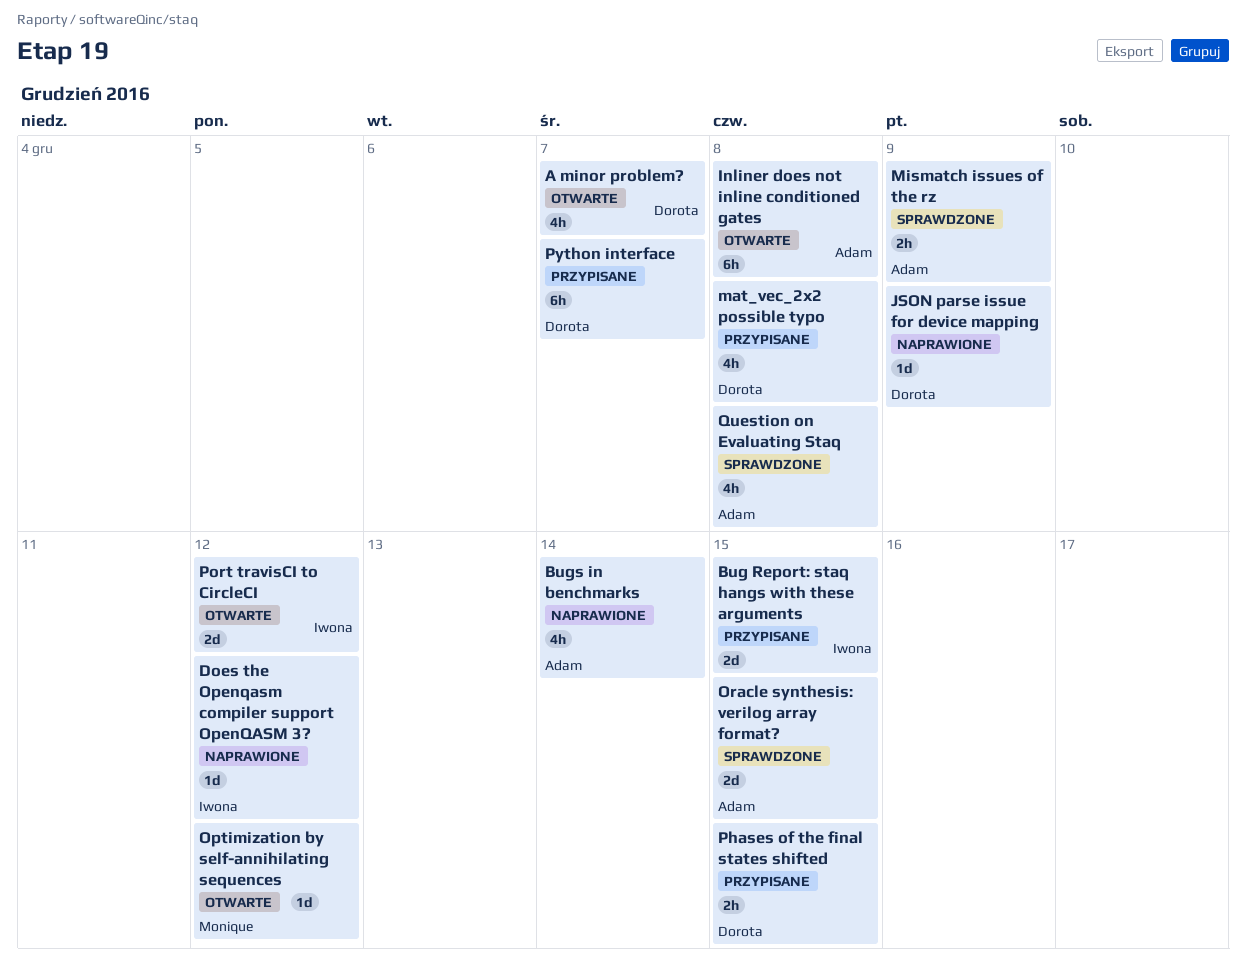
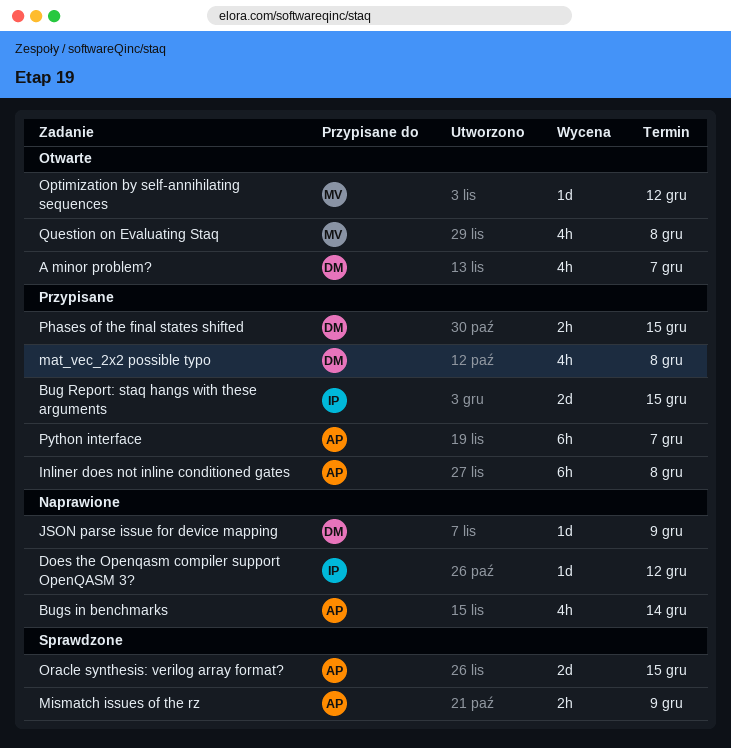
Inliner does not inline conditioned gates, status: Otwarte -> Przypisane
Port travisCI to CircleCI: present -> none
Python interface, owner: Dorota -> Adam
Question on Evaluating Staq, status: Sprawdzone -> Otwarte
Question on Evaluating Staq, owner: Adam -> Monique

